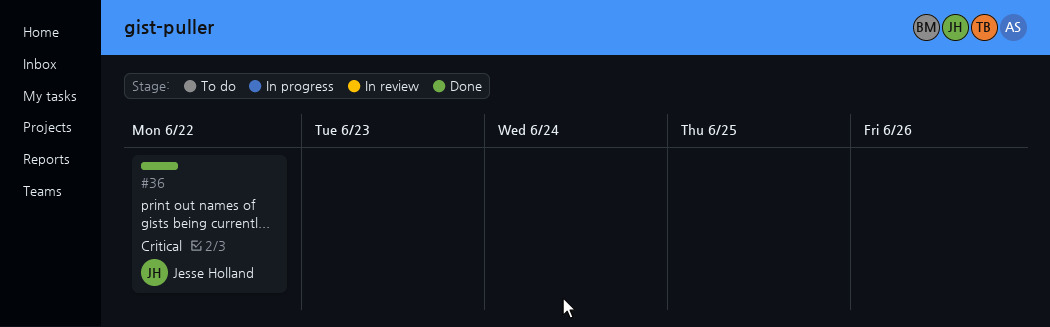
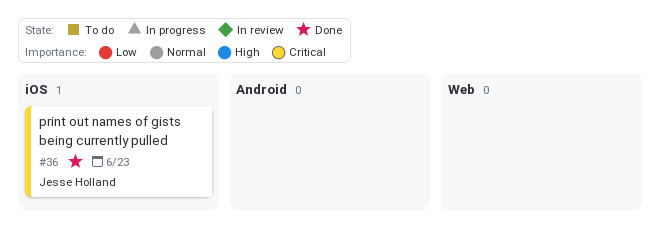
#36, due: Jun 22 -> Jun 23

